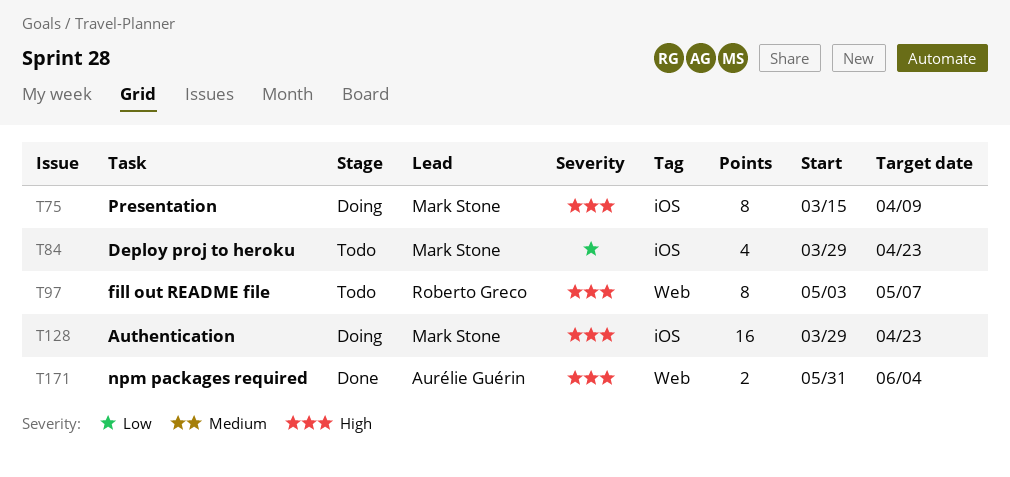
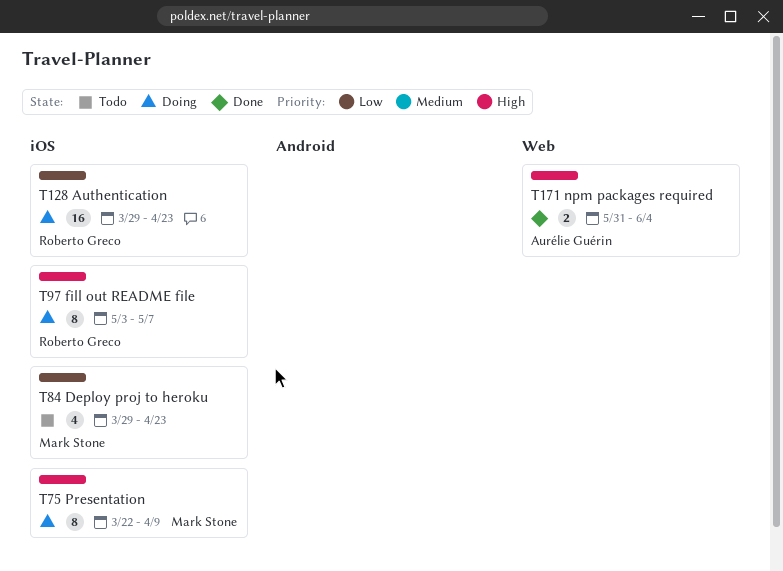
T75, start: Mar 15 -> Mar 22
T97, status: Todo -> Doing
T97, label: Web -> iOS
T128, owner: Mark Stone -> Roberto Greco
T128, priority: High -> Low

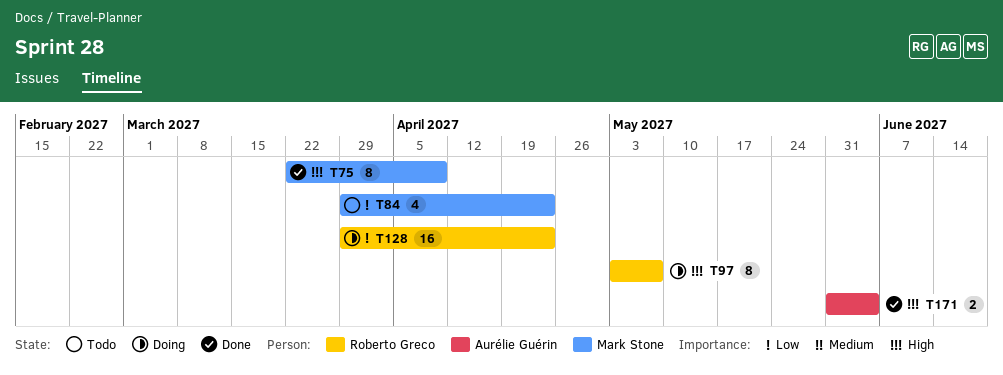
T75, status: Doing -> Done

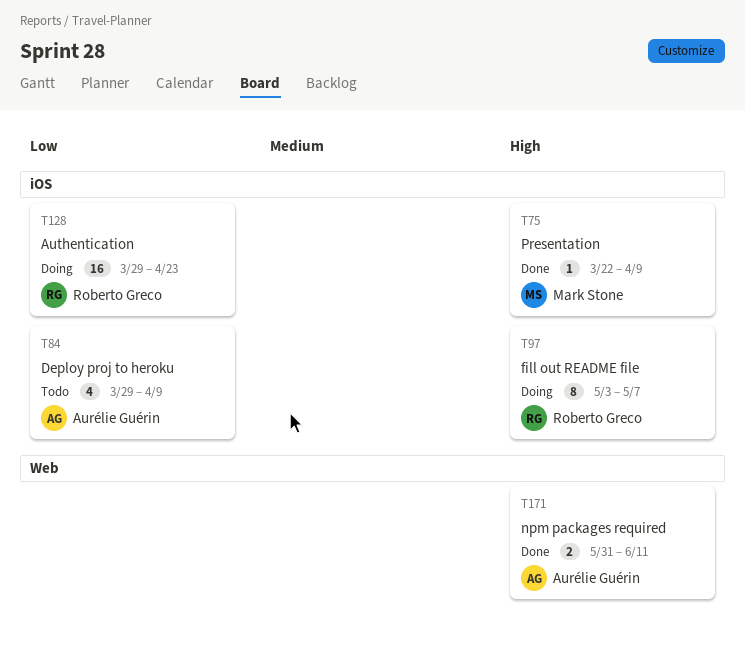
T75, estimate: 8 -> 1
T84, owner: Mark Stone -> Aurélie Guérin
T84, due: Apr 23 -> Apr 9
T171, due: Jun 4 -> Jun 11

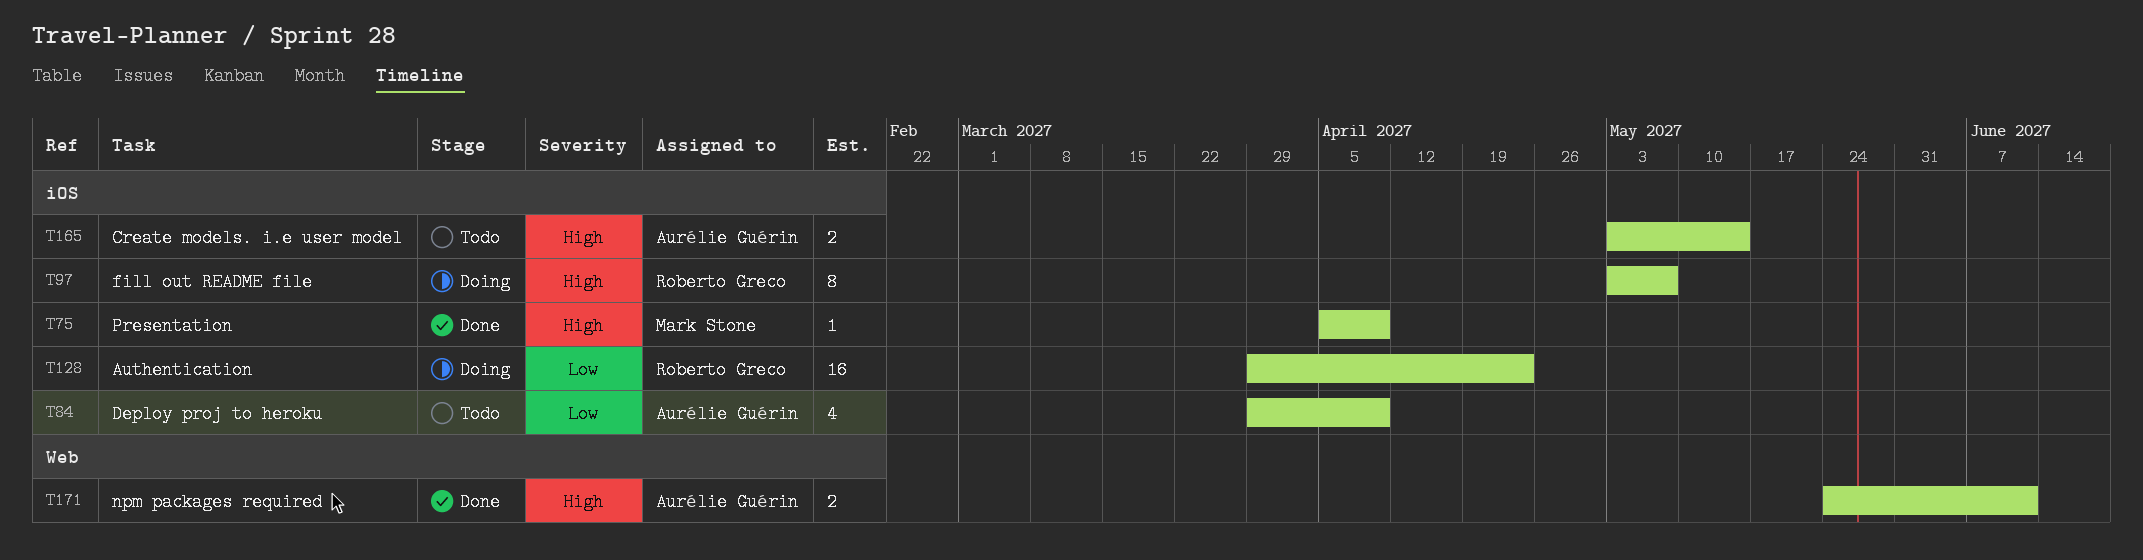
T75, start: Mar 22 -> Apr 5
T165: none -> present
T171, start: May 31 -> May 24

